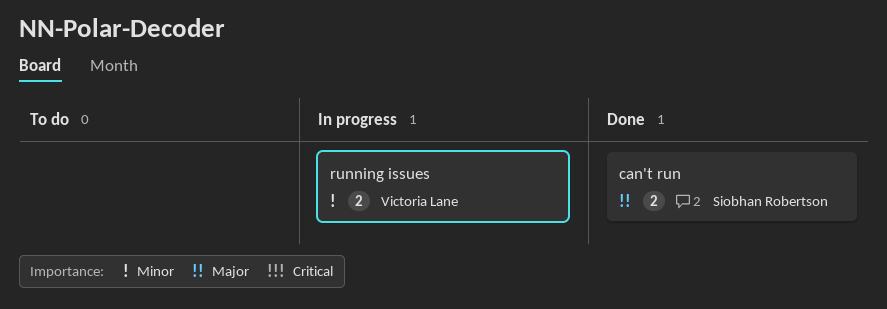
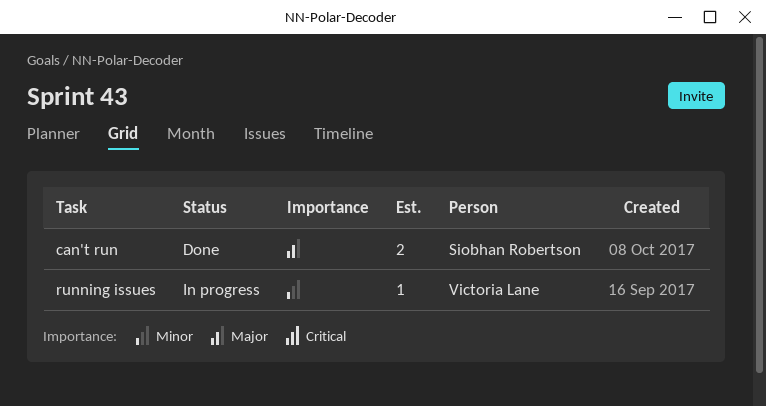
running issues, estimate: 2 -> 1

